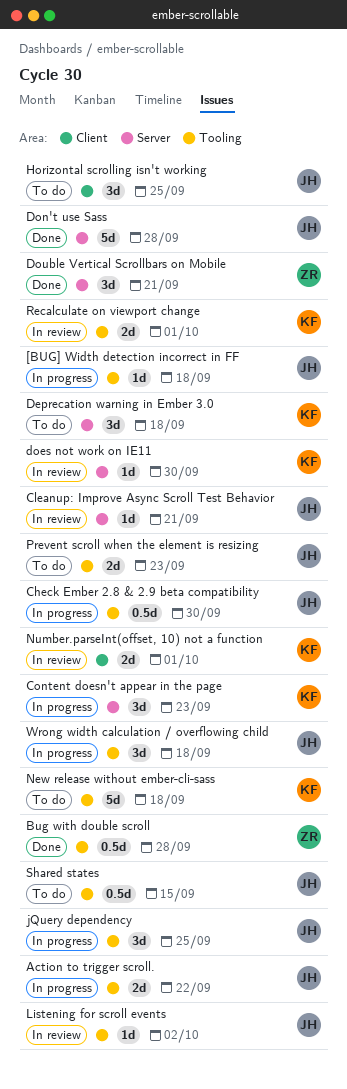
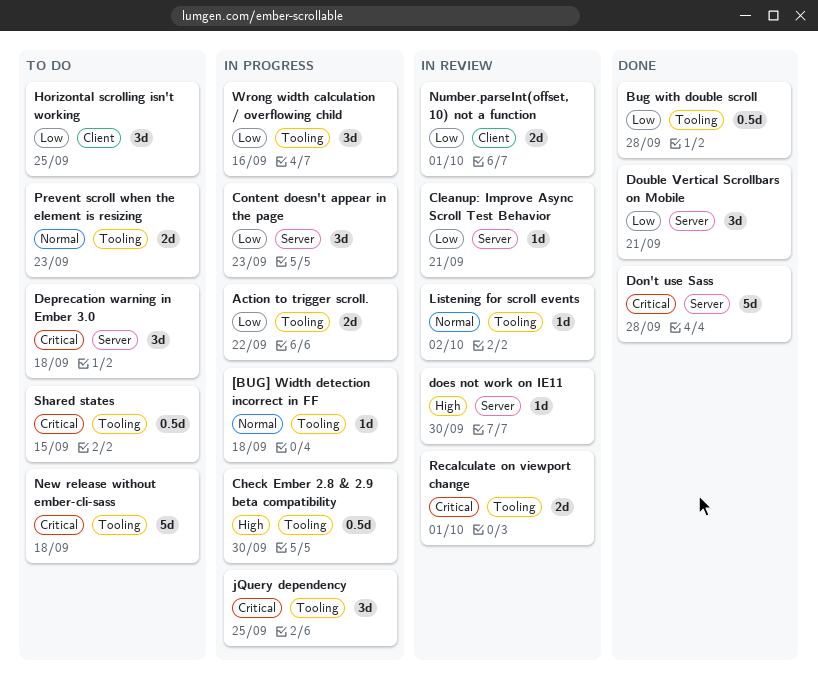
Wrong width calculation / overflowing child, due: Sep 18 -> Sep 16

